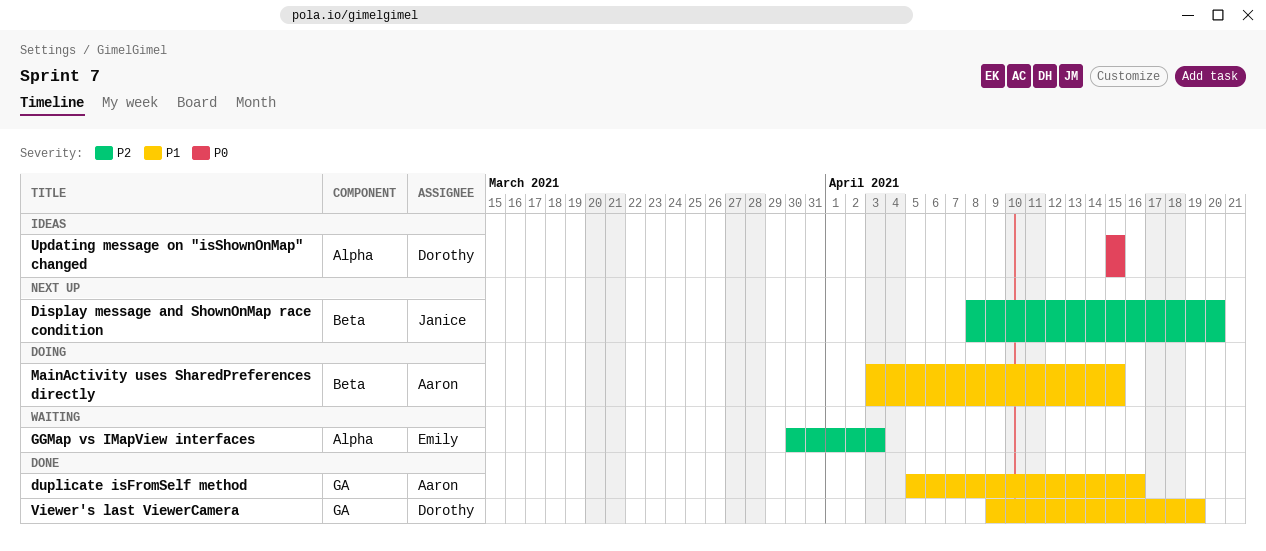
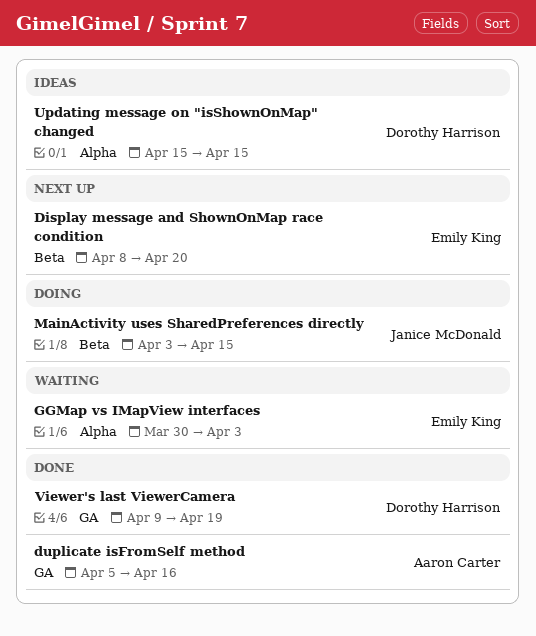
Display message and ShownOnMap race condition, owner: Janice McDonald -> Emily King
MainActivity uses SharedPreferences directly, owner: Aaron Carter -> Janice McDonald

